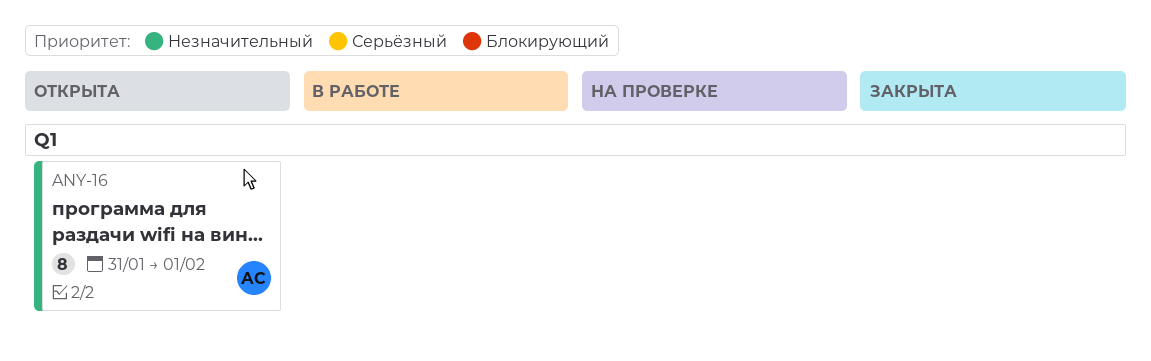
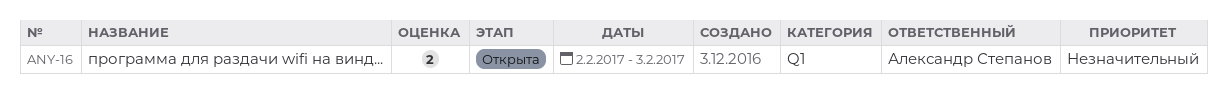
ANY-16, estimate: 8 -> 2
ANY-16, start: Jan 31 -> Feb 2
ANY-16, due: Feb 1 -> Feb 3

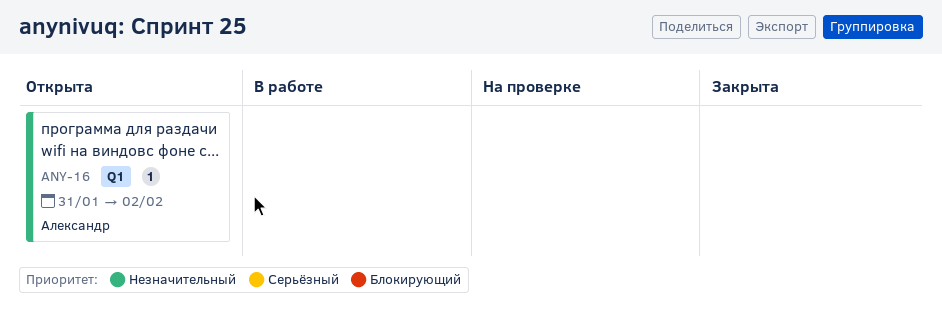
ANY-16, estimate: 2 -> 1
ANY-16, start: Feb 2 -> Jan 31
ANY-16, due: Feb 3 -> Feb 2

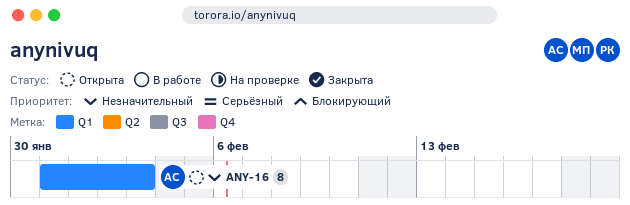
ANY-16, estimate: 1 -> 8
ANY-16, due: Feb 2 -> Feb 3

